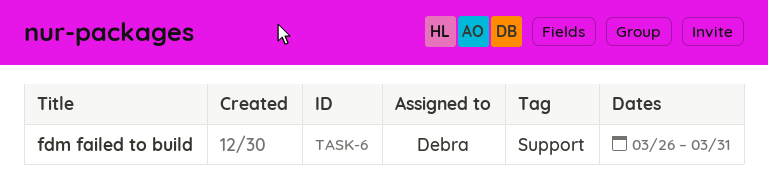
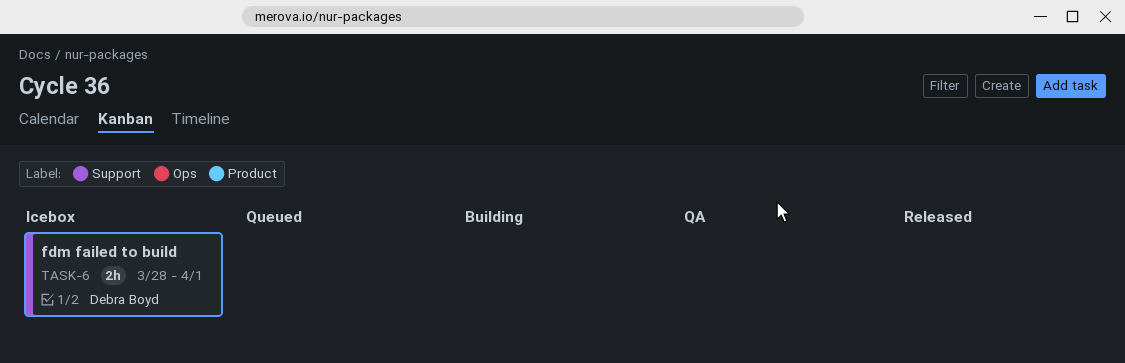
TASK-6, start: Mar 26 -> Mar 28
TASK-6, due: Mar 31 -> Apr 1

